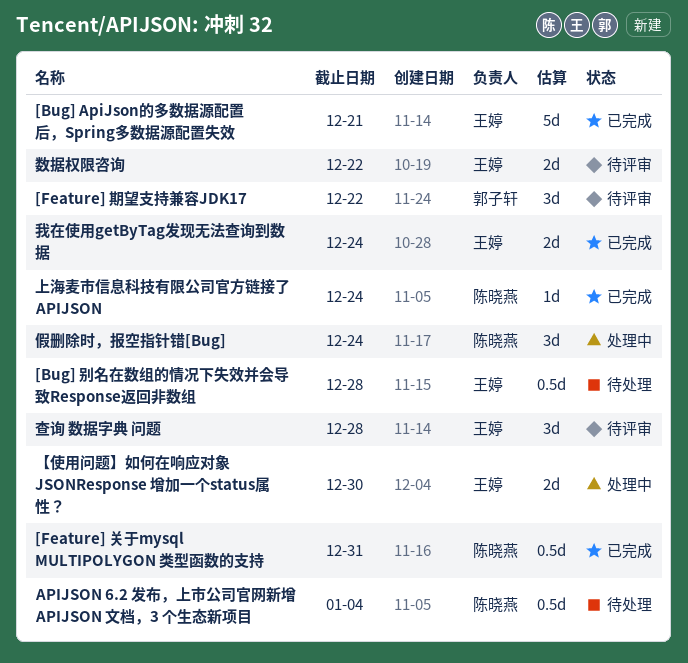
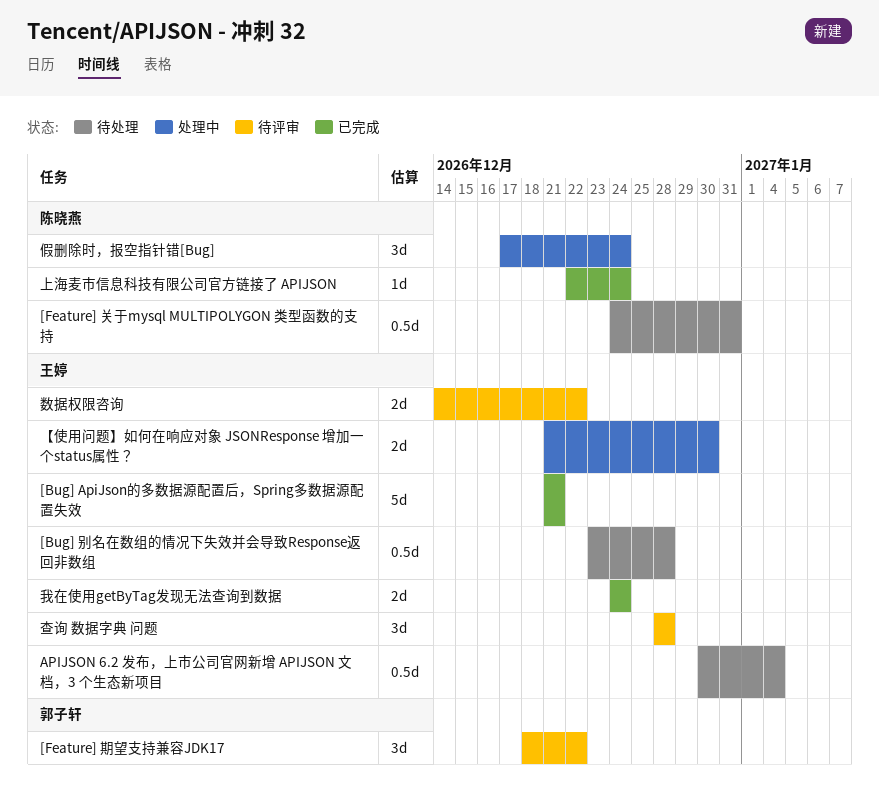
[Feature] 关于mysql MULTIPOLYGON 类型函数的支持, status: 已完成 -> 待处理
APIJSON 6.2 发布，上市公司官网新增 APIJSON 文档，3 个生态新项目, owner: 陈晓燕 -> 王婷

